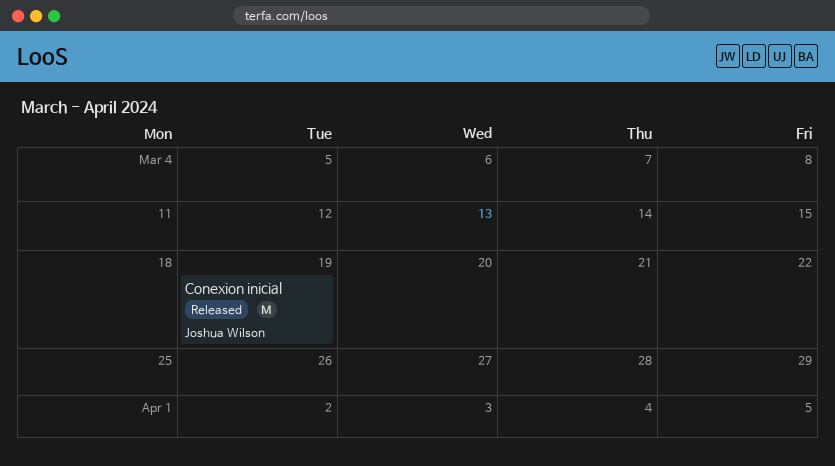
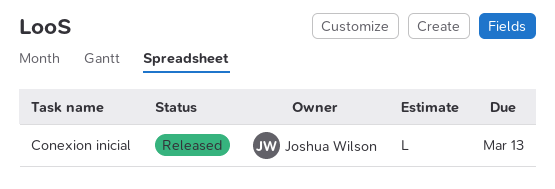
Conexion inicial, estimate: M -> L
Conexion inicial, due: Mar 19 -> Mar 13

